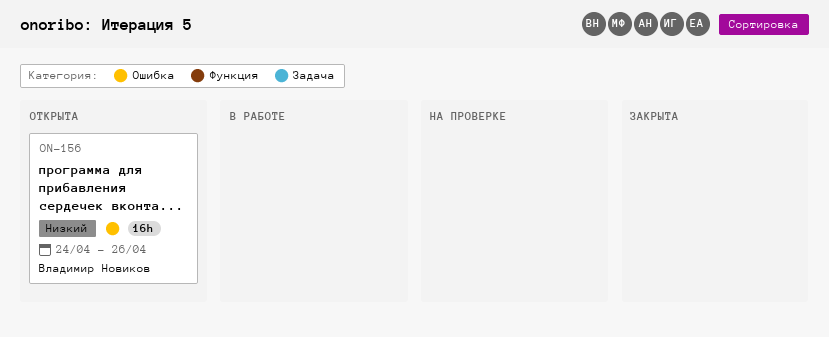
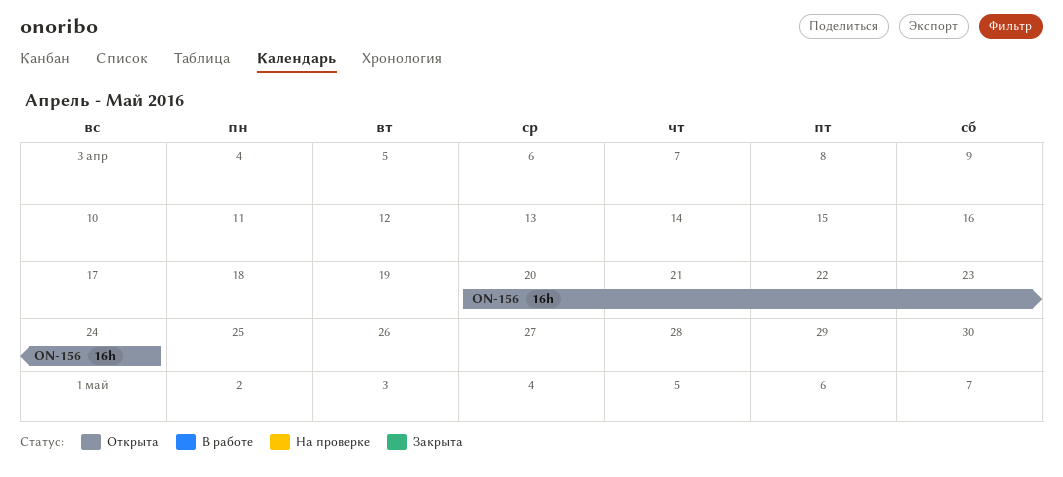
ON-156, start: Apr 24 -> Apr 20
ON-156, due: Apr 26 -> Apr 24

